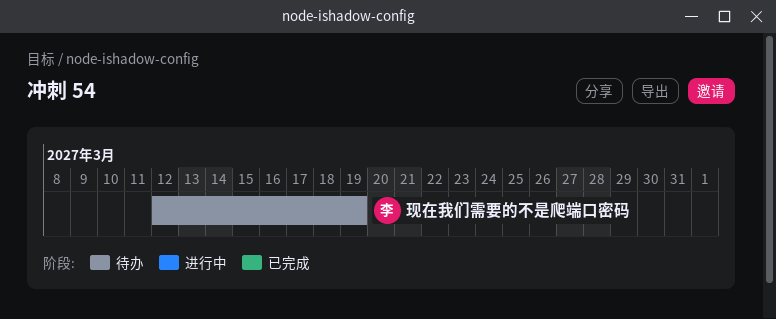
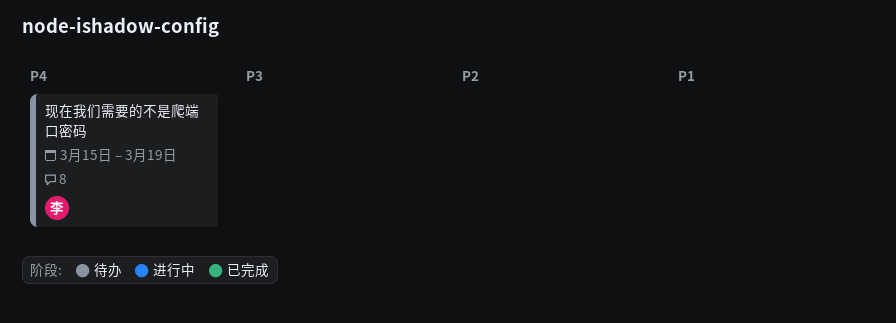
现在我们需要的不是爬端口密码, start: Mar 12 -> Mar 15

